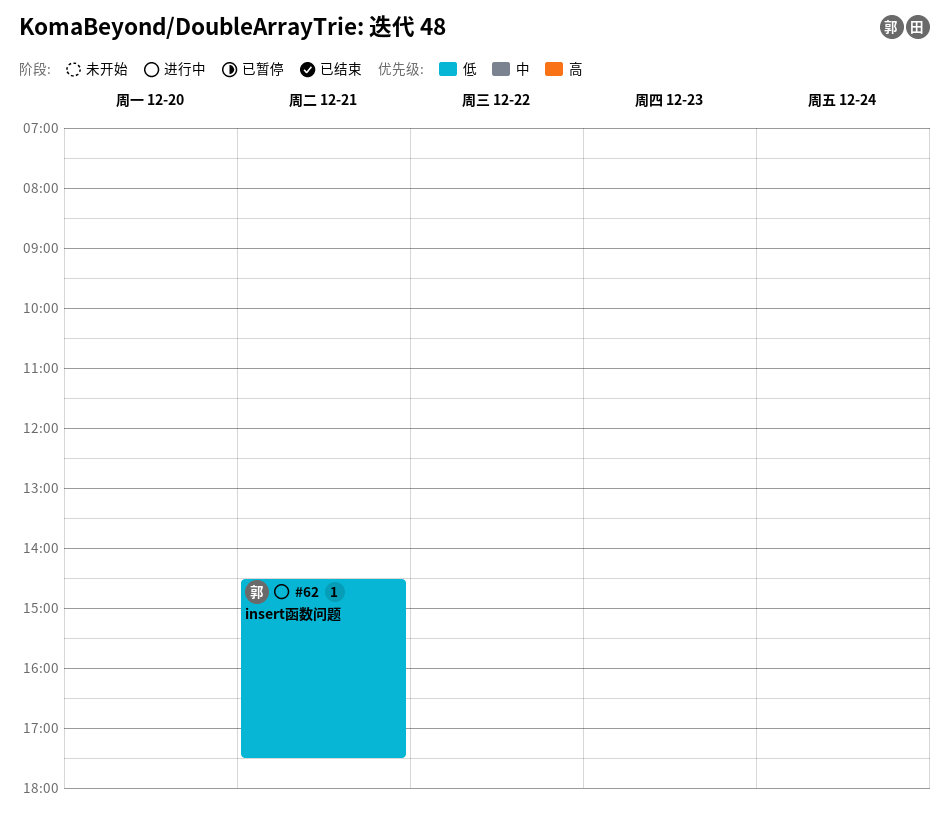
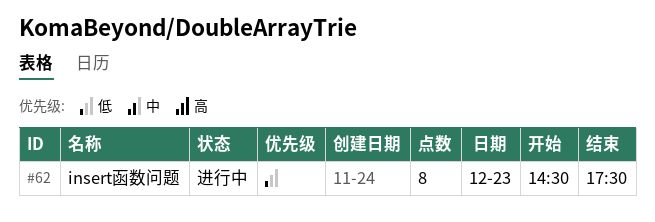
#62, estimate: 1 -> 8
#62, day: Dec 21 -> Dec 23

